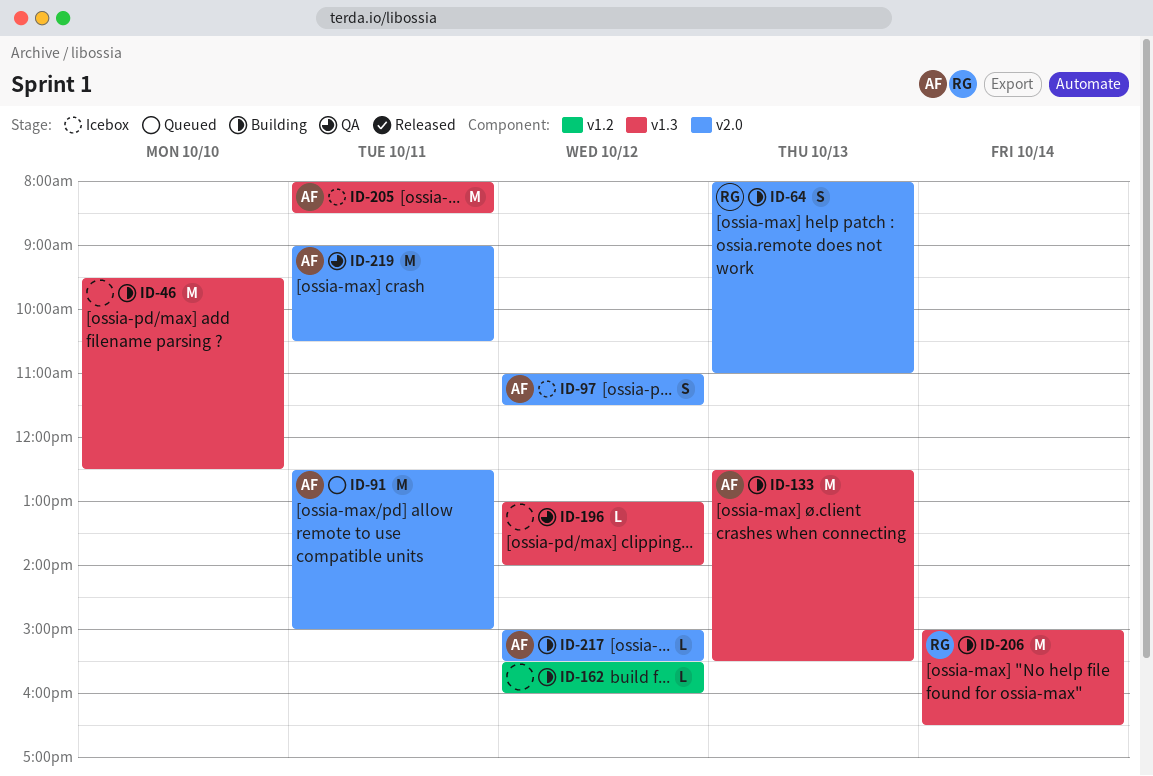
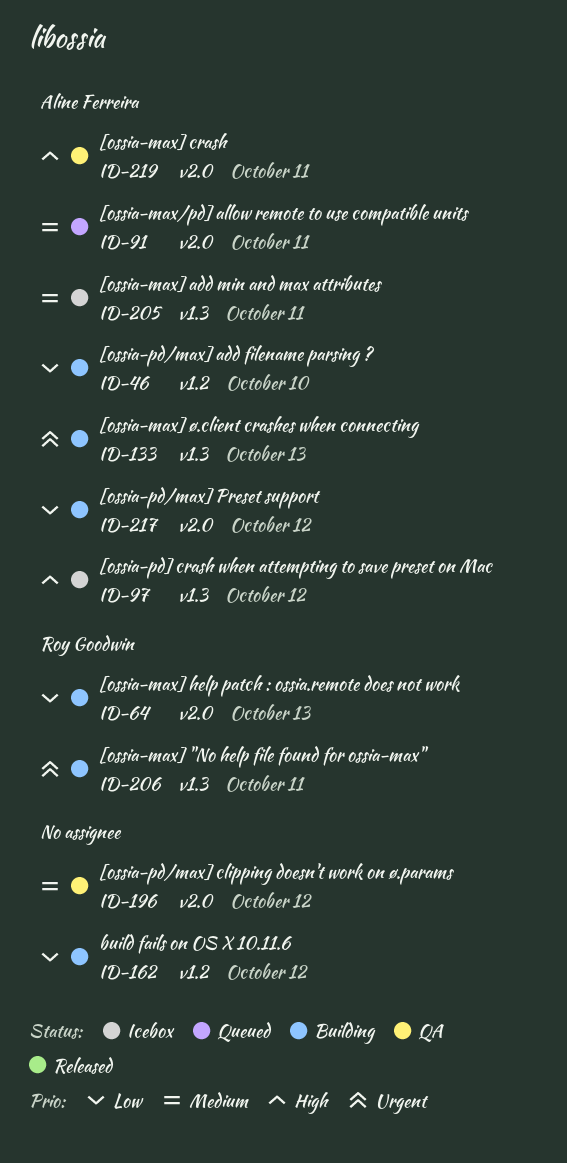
ID-46, owner: none -> Aline Ferreira
ID-46, label: v1.3 -> v1.2
ID-97, label: v2.0 -> v1.3
ID-196, label: v1.3 -> v2.0
ID-206, day: Oct 14 -> Oct 11

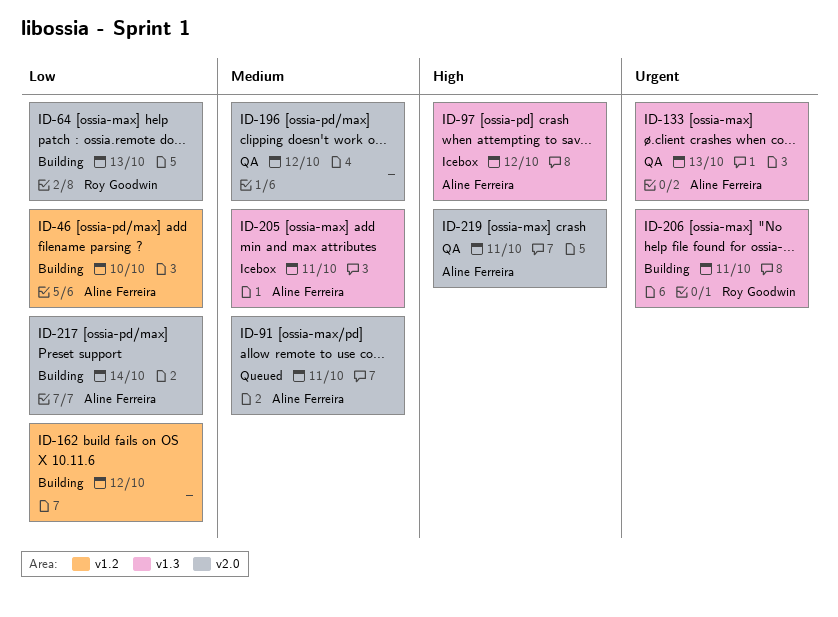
ID-133, status: Building -> QA
ID-217, day: Oct 12 -> Oct 14

